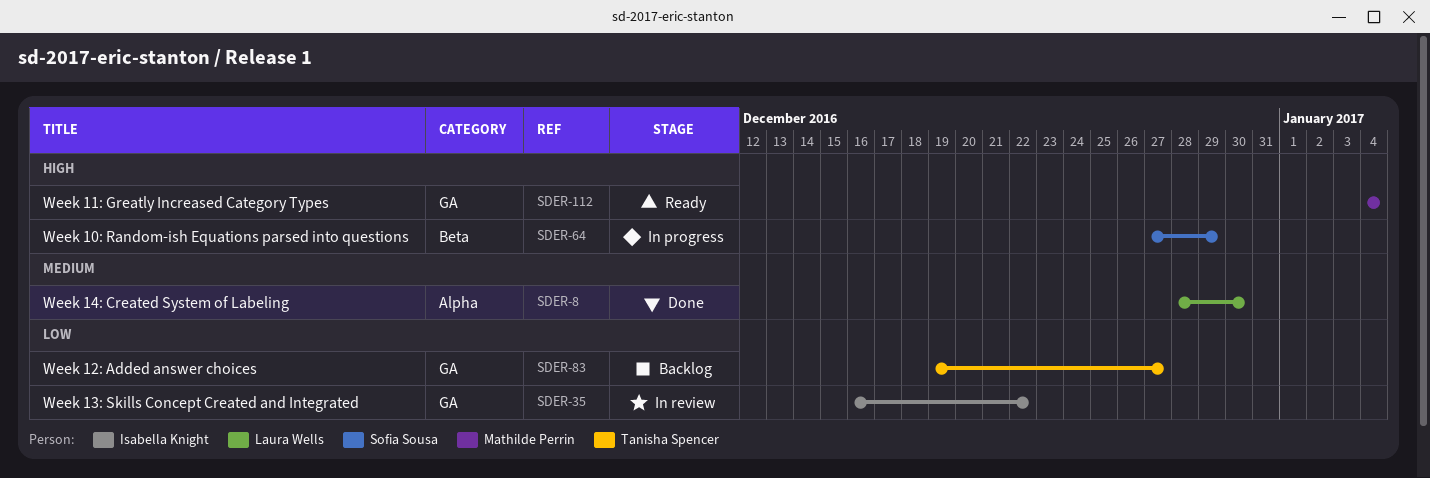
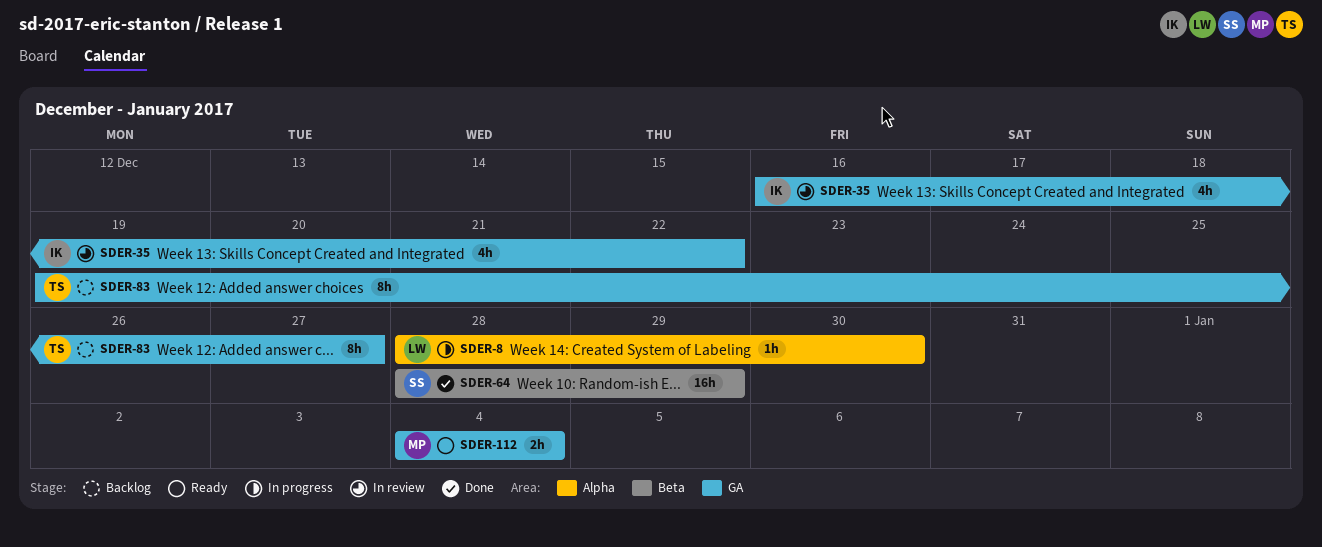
SDER-8, status: Done -> In progress
SDER-64, status: In progress -> Done
SDER-64, start: Dec 27 -> Dec 28

